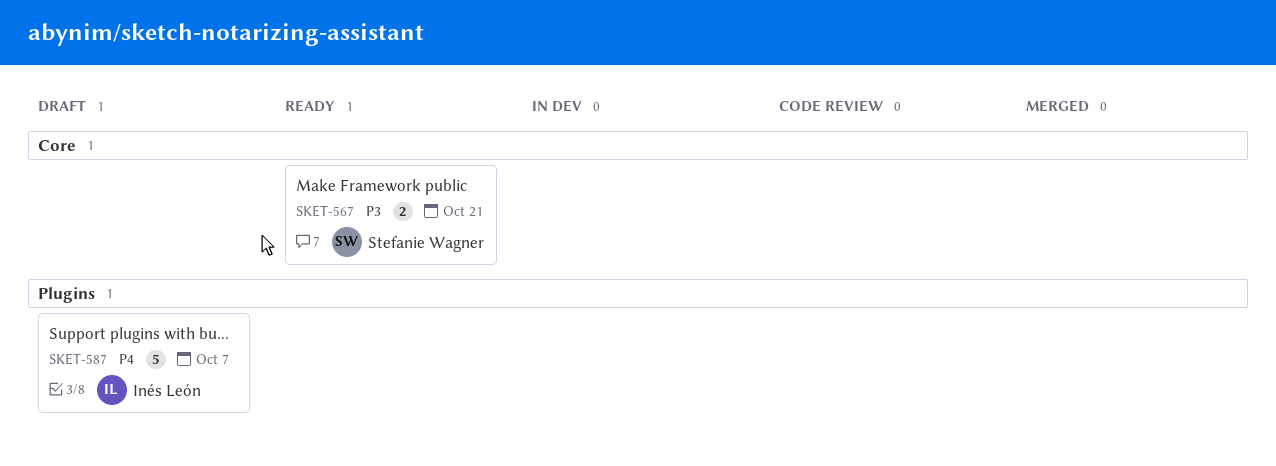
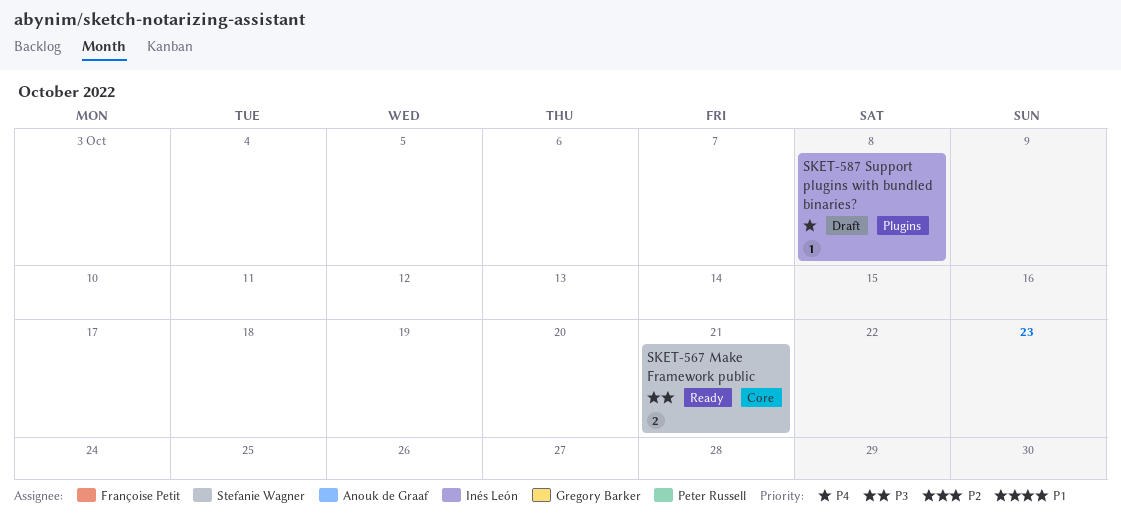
SKET-587, estimate: 5 -> 1
SKET-587, due: Oct 7 -> Oct 8

